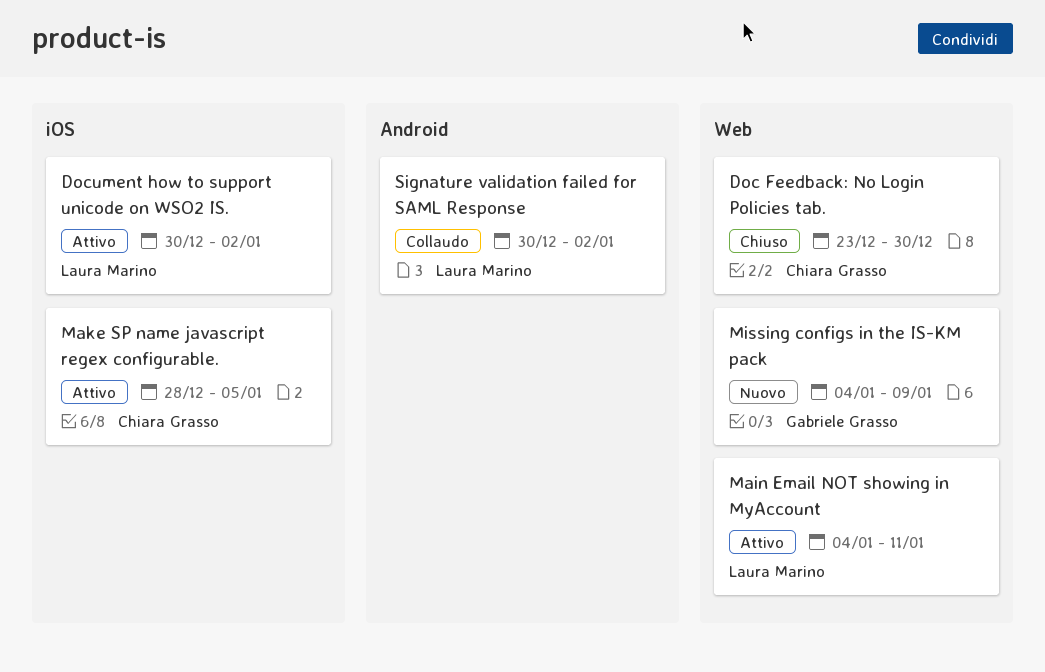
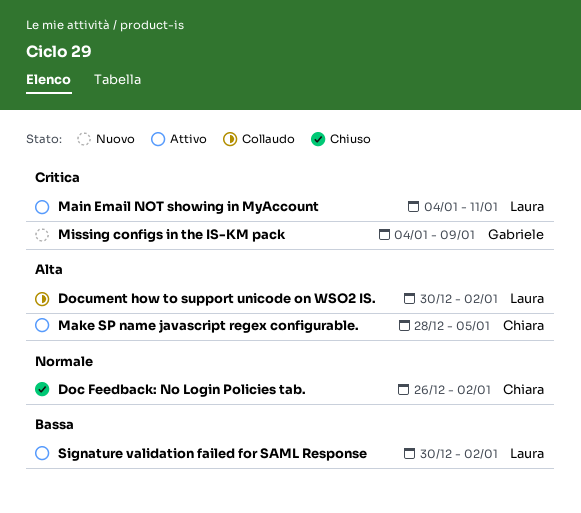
Doc Feedback: No Login Policies tab., start: Dec 23 -> Dec 26
Doc Feedback: No Login Policies tab., due: Dec 30 -> Jan 2
Document how to support unicode on WSO2 IS., status: Attivo -> Collaudo
Signature validation failed for SAML Response, status: Collaudo -> Attivo

